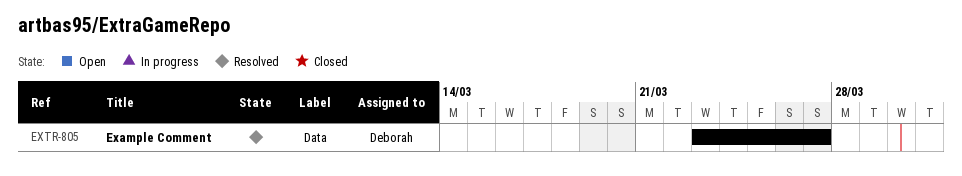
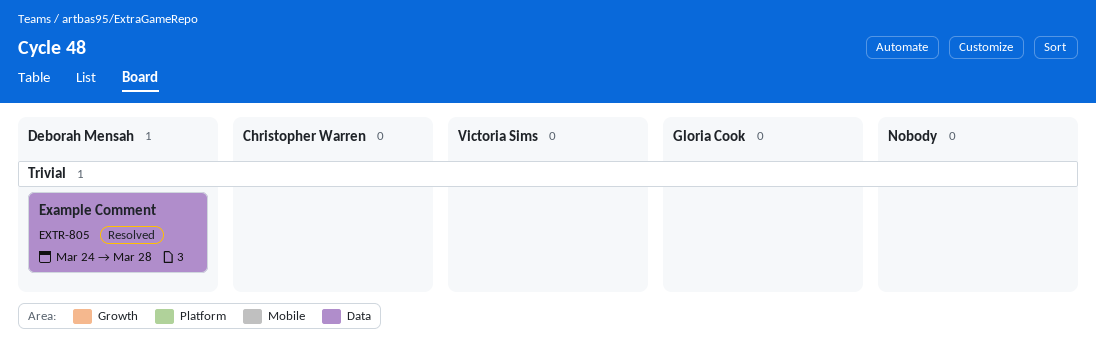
EXTR-805, start: Mar 23 -> Mar 24
EXTR-805, due: Mar 27 -> Mar 28

